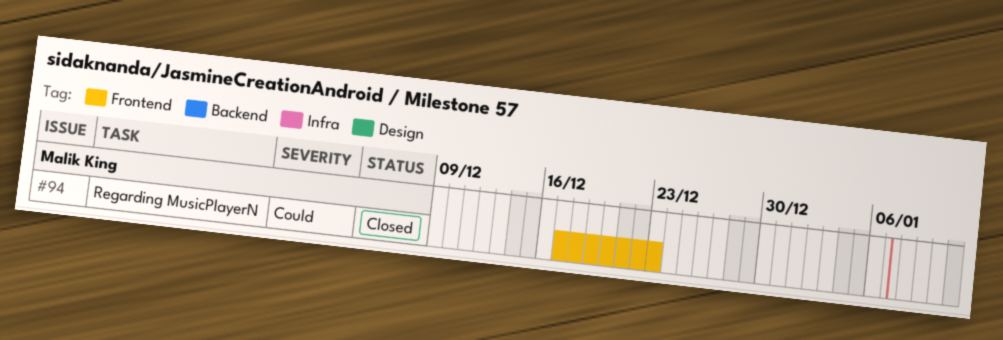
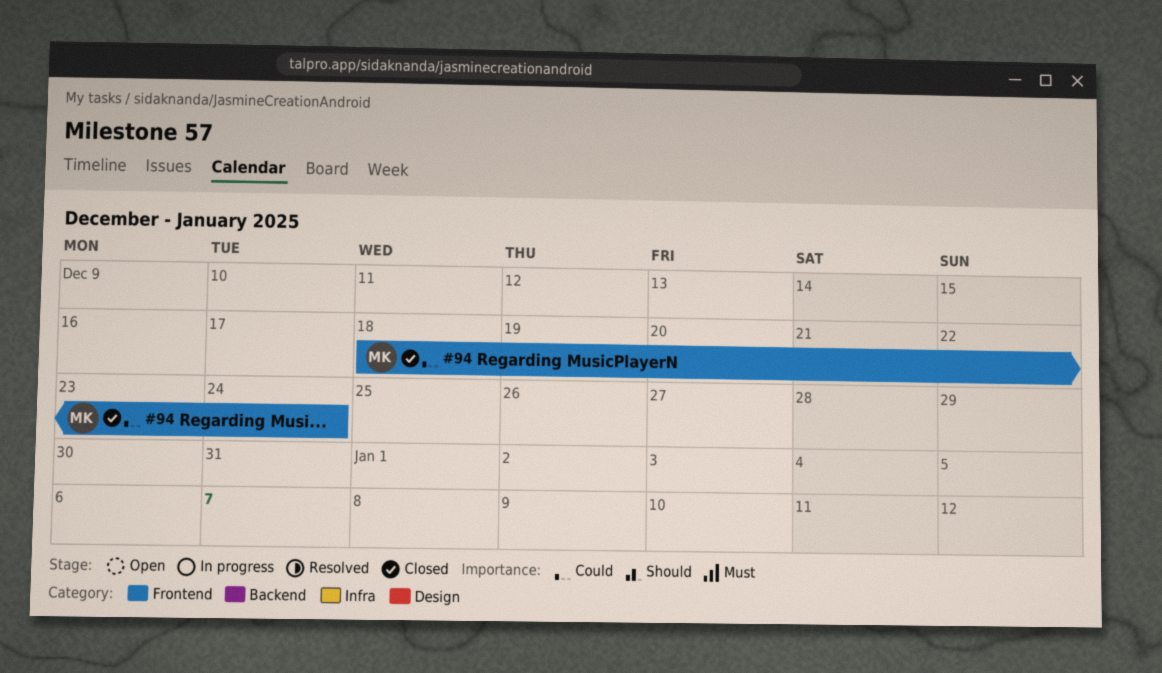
#94, start: Dec 17 -> Dec 18
#94, due: Dec 23 -> Dec 24

